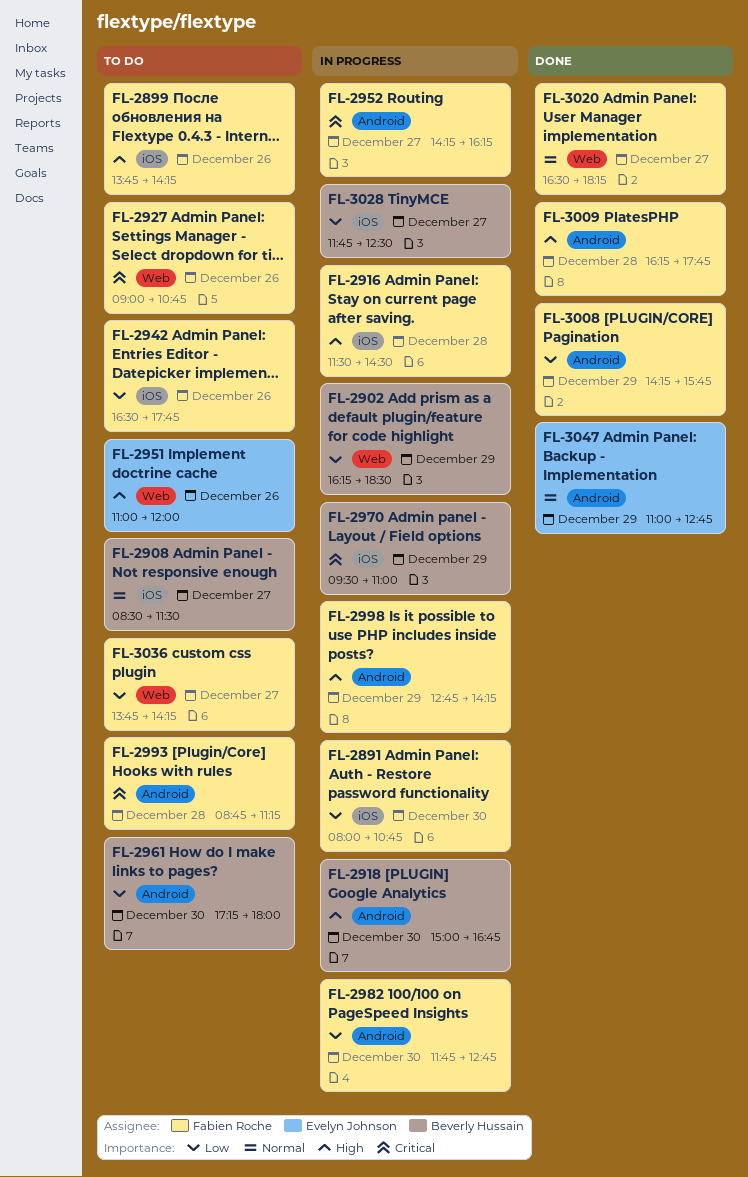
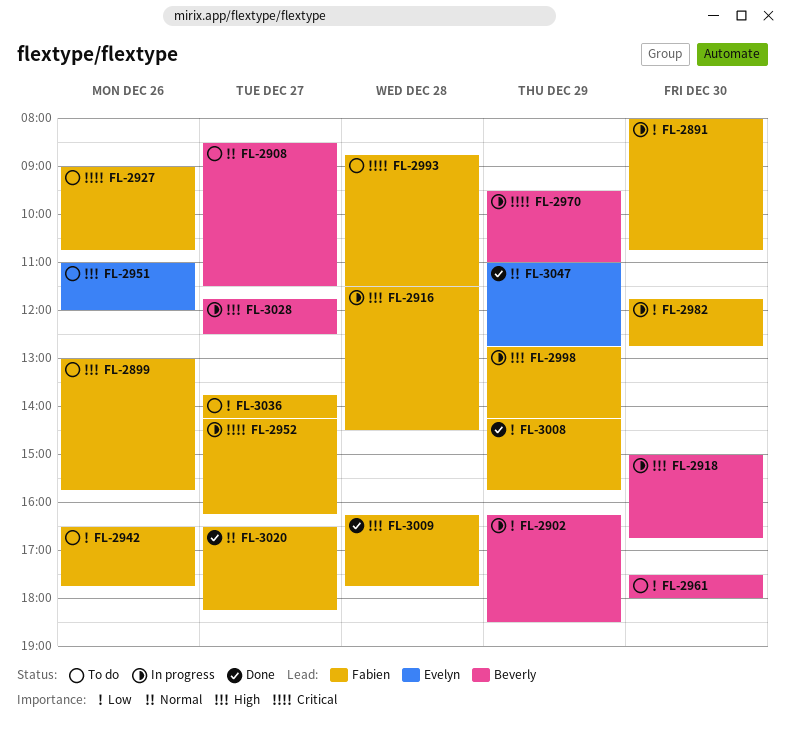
FL-2899, begins: 13:45 -> 13:00
FL-2899, ends: 14:15 -> 15:45
FL-2961, begins: 17:15 -> 17:30
FL-2993, ends: 11:15 -> 11:30
FL-3028, priority: Low -> High

